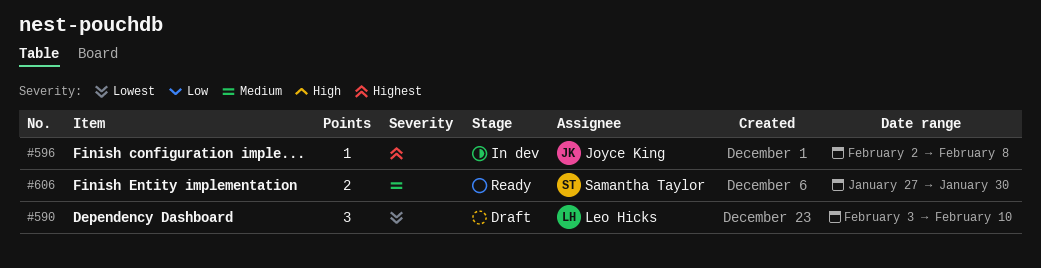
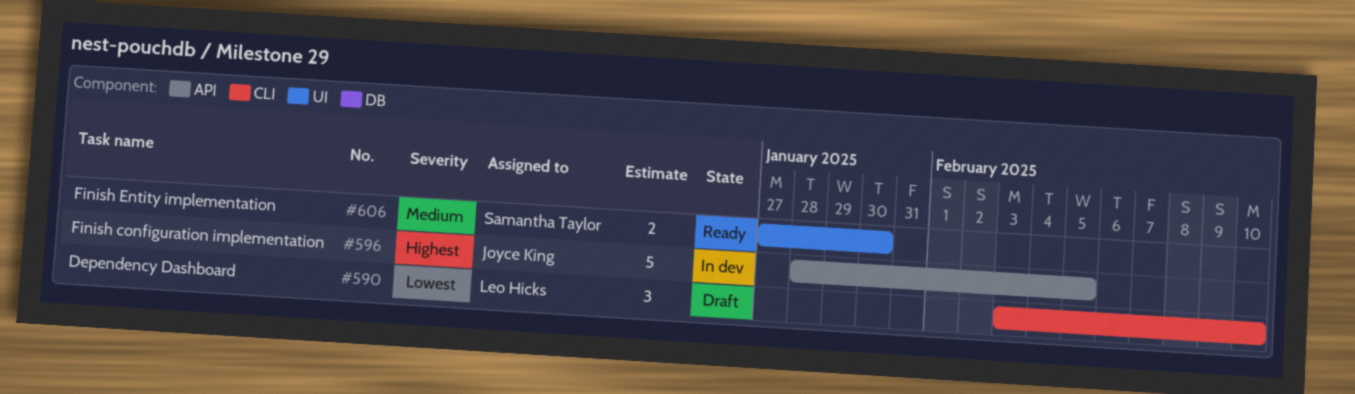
#596, estimate: 1 -> 5
#596, start: Feb 2 -> Jan 28
#596, due: Feb 8 -> Feb 5

